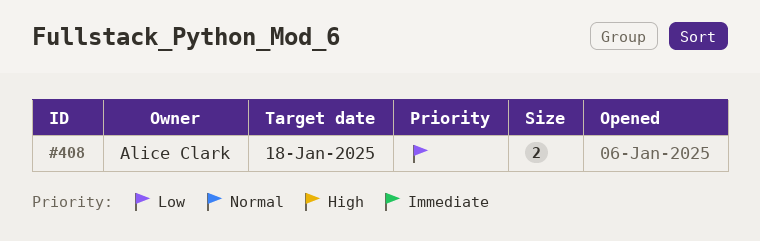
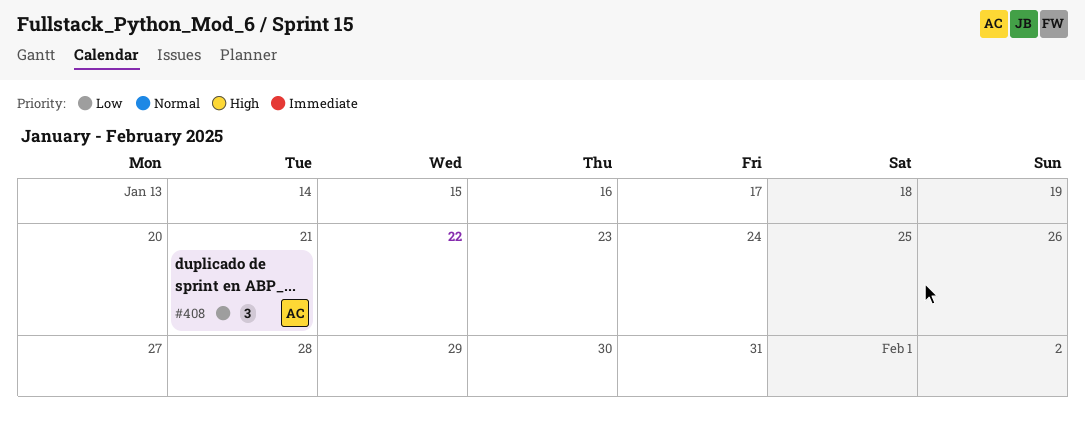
#408, estimate: 2 -> 3
#408, due: Jan 18 -> Jan 21

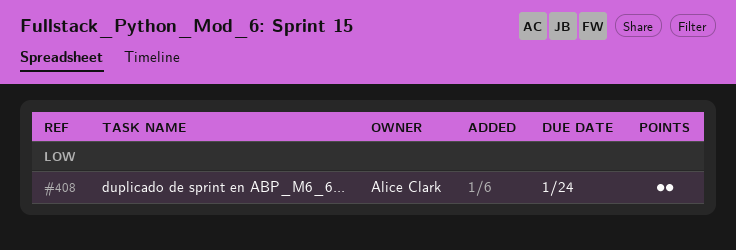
#408, estimate: 3 -> 2
#408, due: Jan 21 -> Jan 24

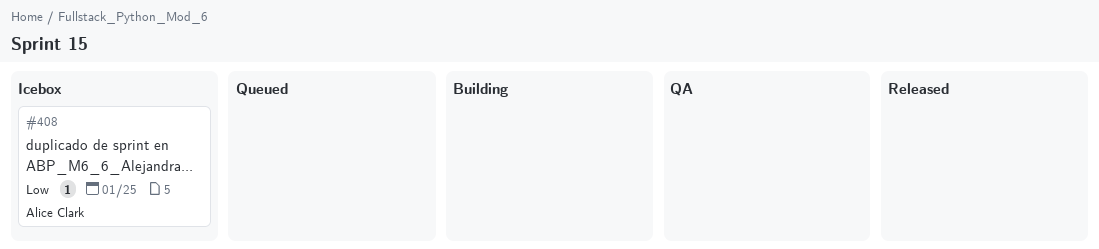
#408, estimate: 2 -> 1
#408, due: Jan 24 -> Jan 25

